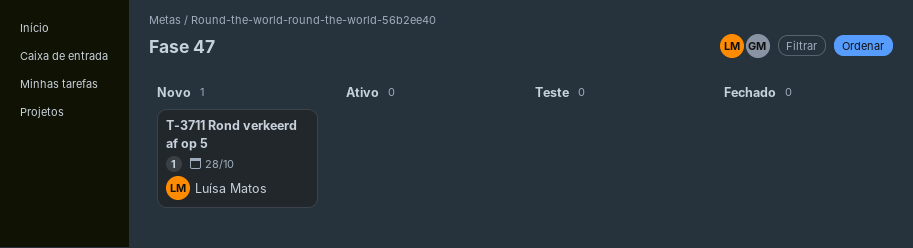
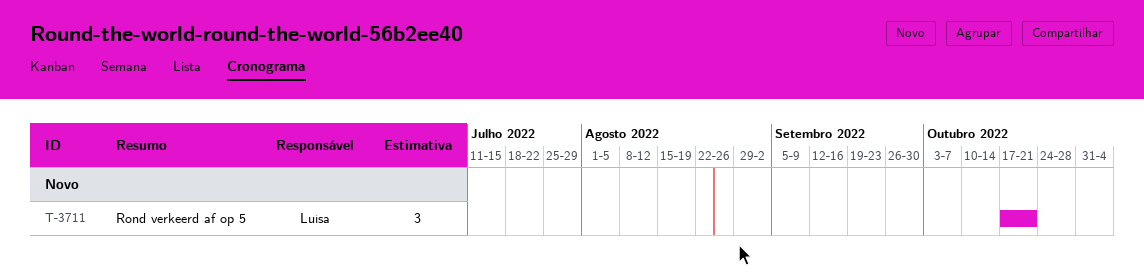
T-3711, estimate: 1 -> 3
T-3711, due: Oct 28 -> Oct 21

